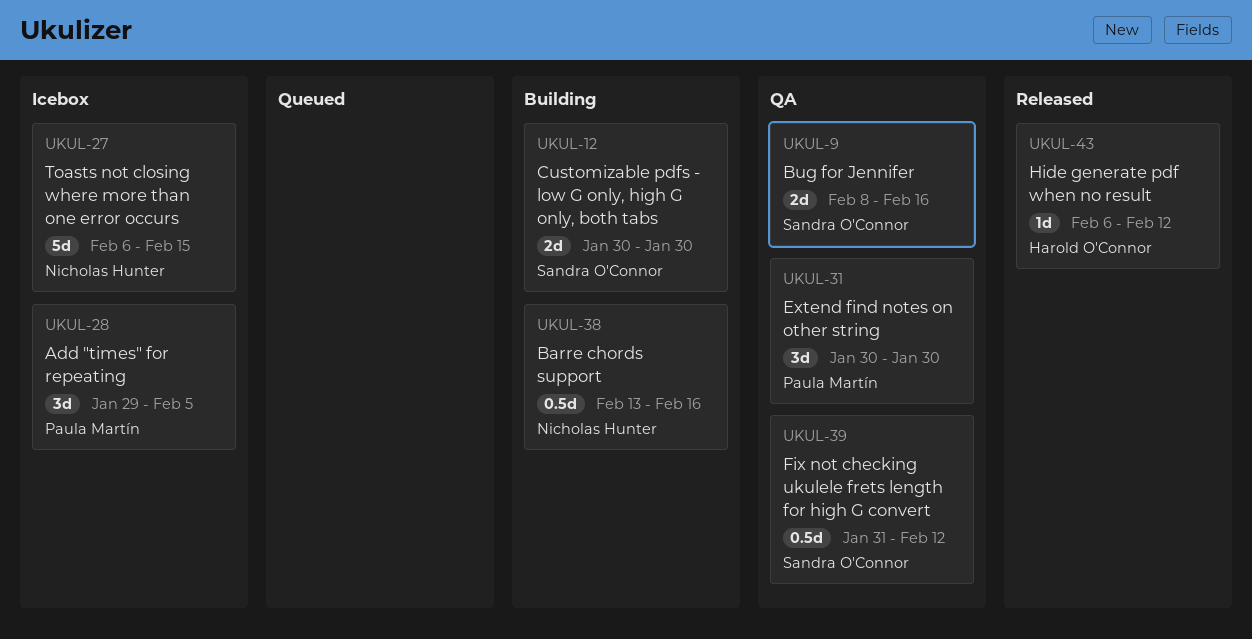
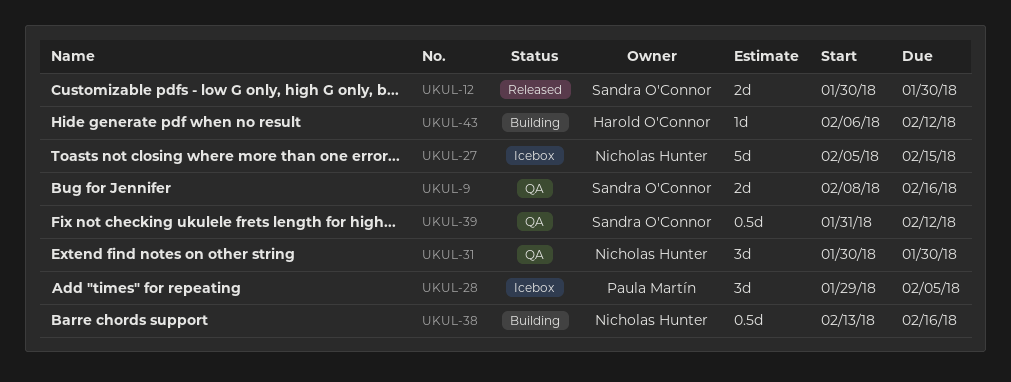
UKUL-12, status: Building -> Released
UKUL-27, start: Feb 6 -> Feb 5
UKUL-31, owner: Paula Martín -> Nicholas Hunter
UKUL-43, status: Released -> Building

